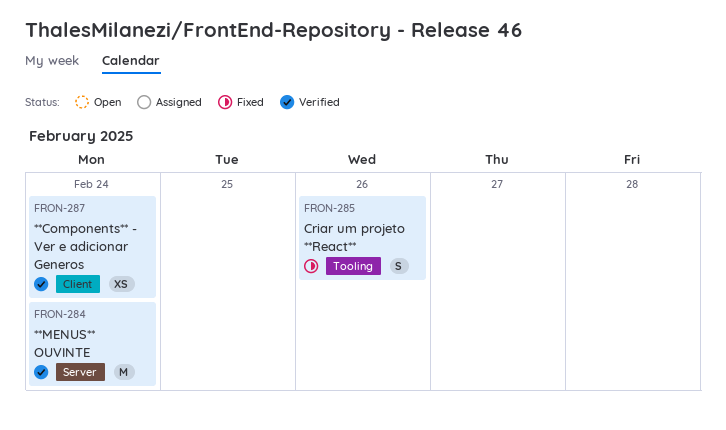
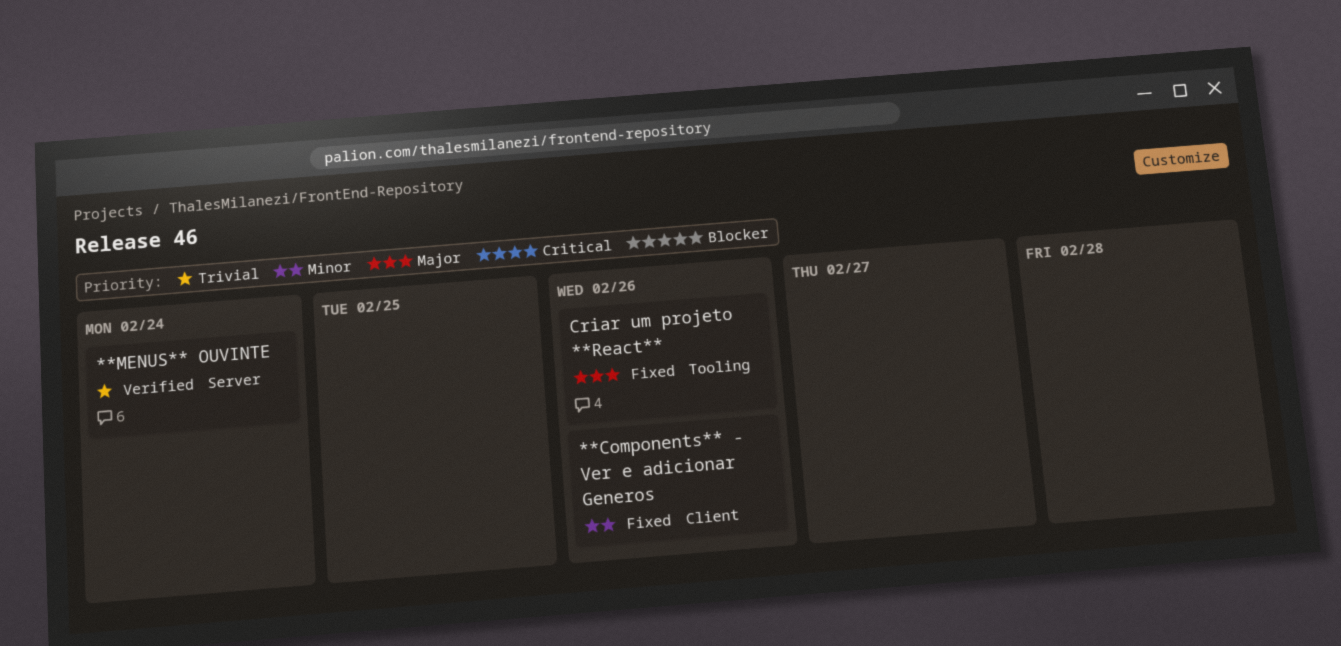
**Components** - Ver e adicionar Generos, status: Verified -> Fixed
**Components** - Ver e adicionar Generos, due: Feb 24 -> Feb 26

